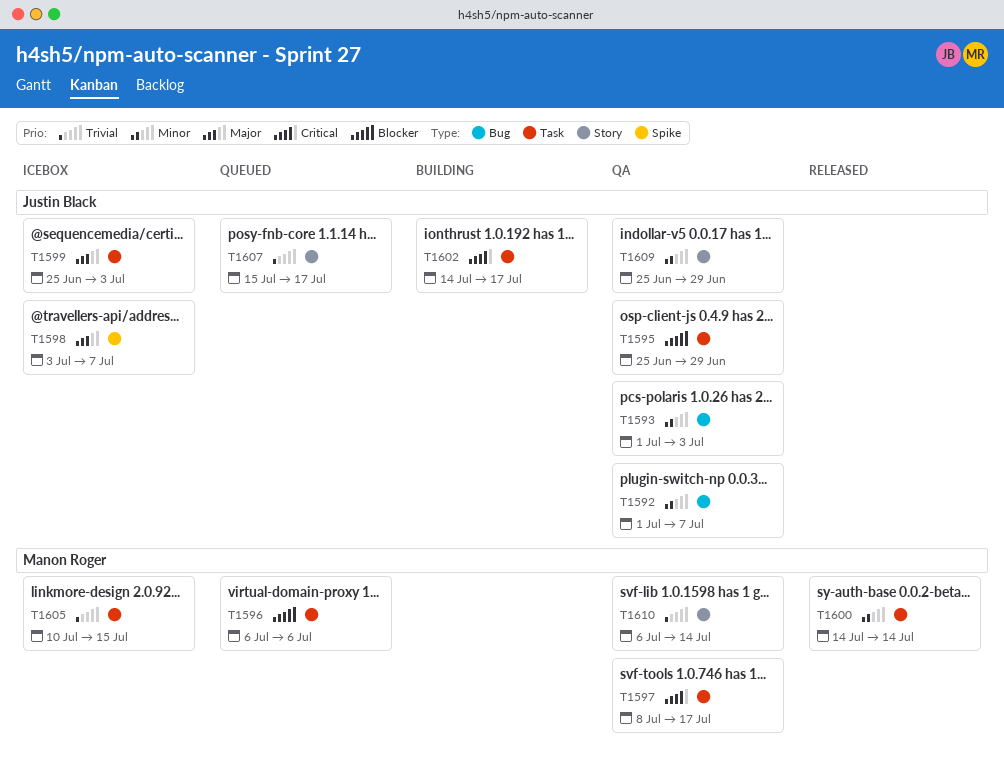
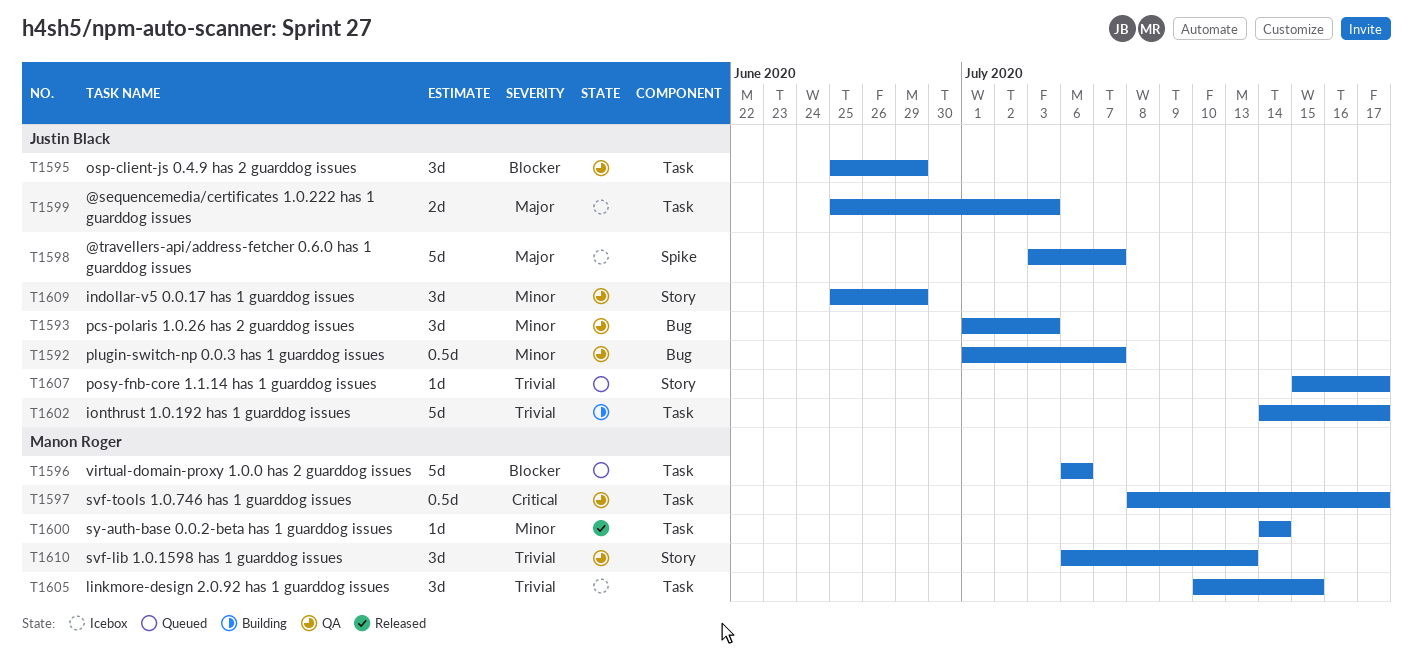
T1602, priority: Critical -> Trivial
T1610, due: Jul 14 -> Jul 13

